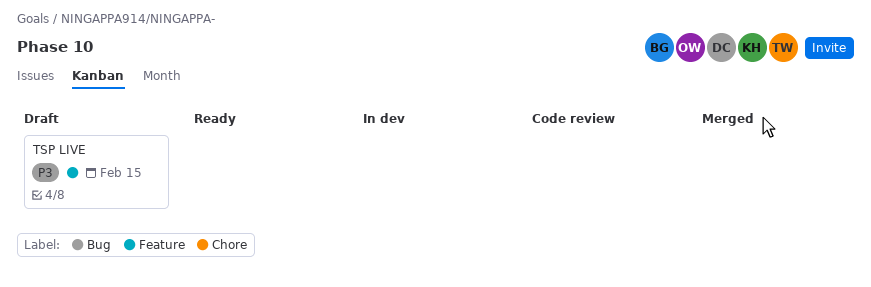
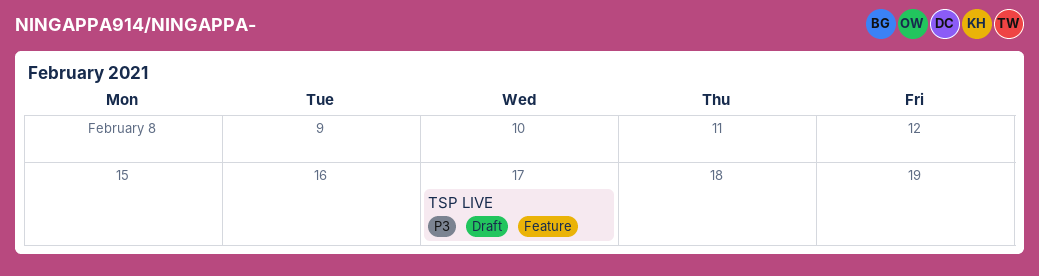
TSP LIVE, due: Feb 15 -> Feb 17

